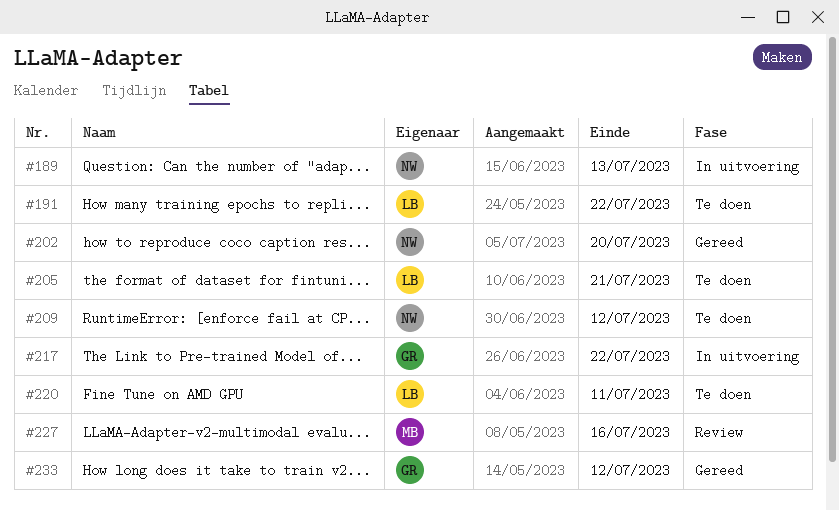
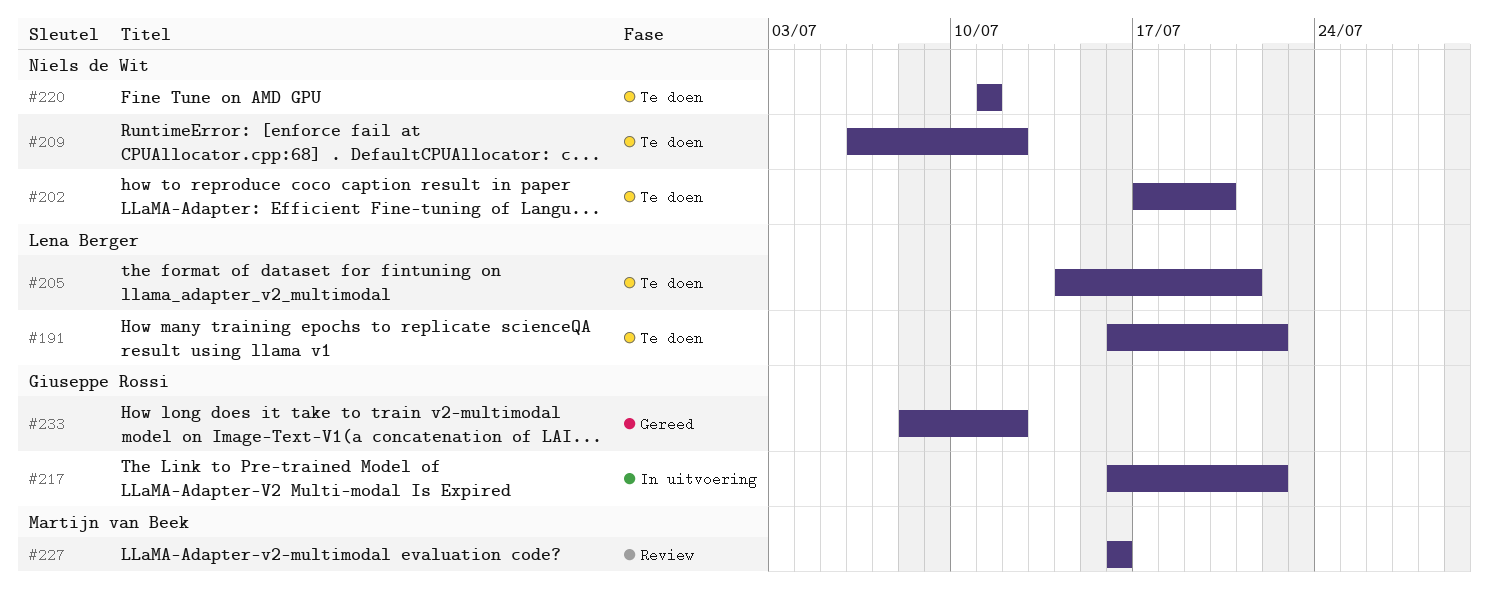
#189: present -> none
#202, status: Gereed -> Te doen
#220, owner: Lena Berger -> Niels de Wit

